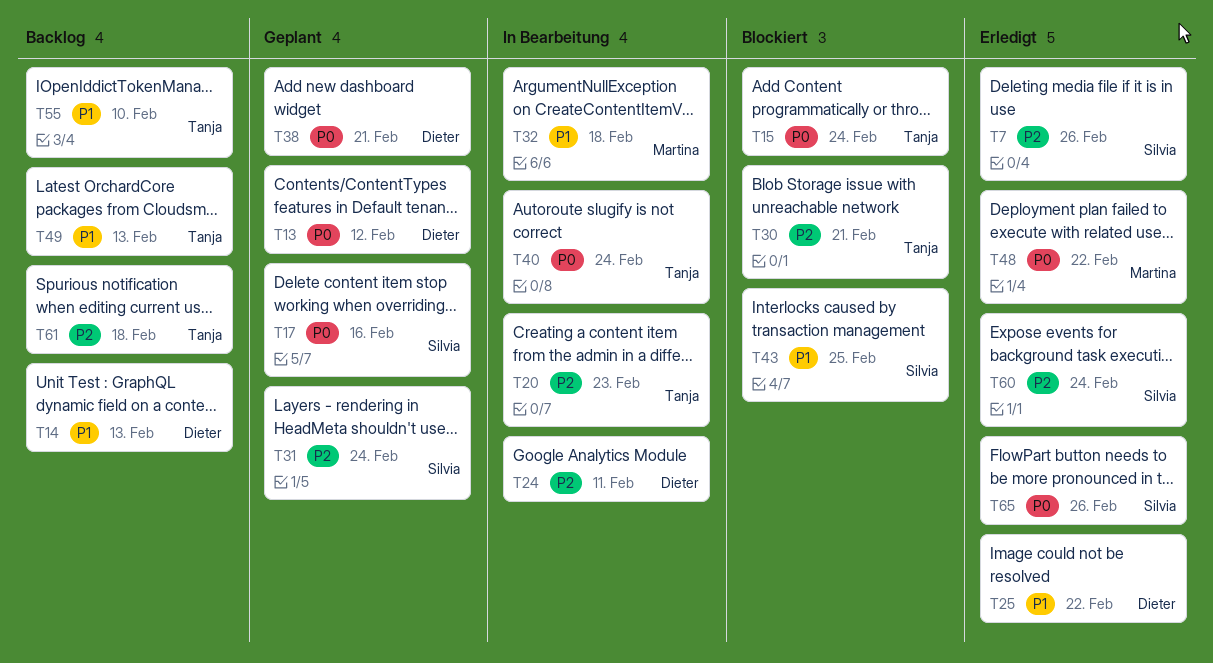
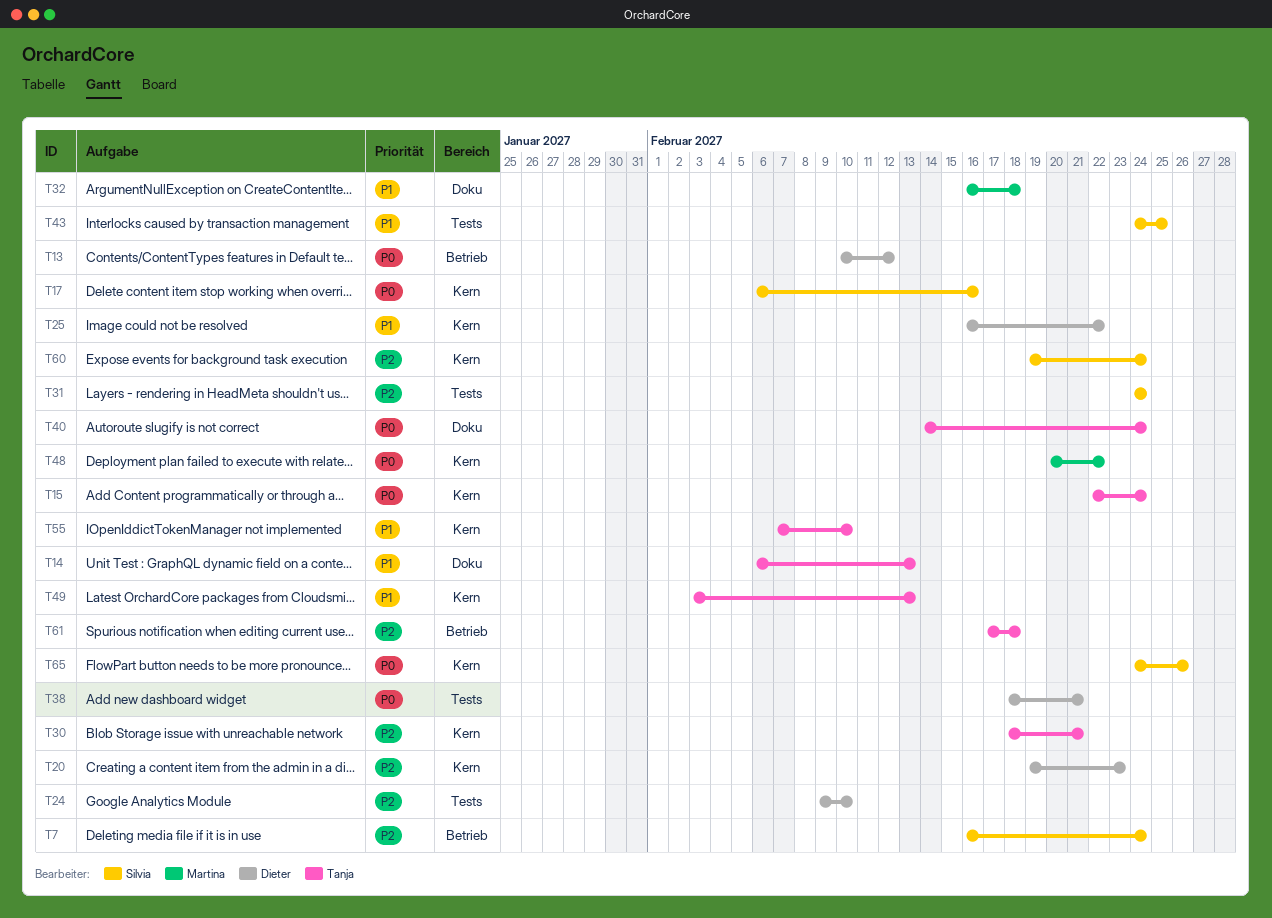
T7, due: Feb 26 -> Feb 24
T14, owner: Dieter -> Tanja
T20, owner: Tanja -> Dieter
T24, due: Feb 11 -> Feb 10

